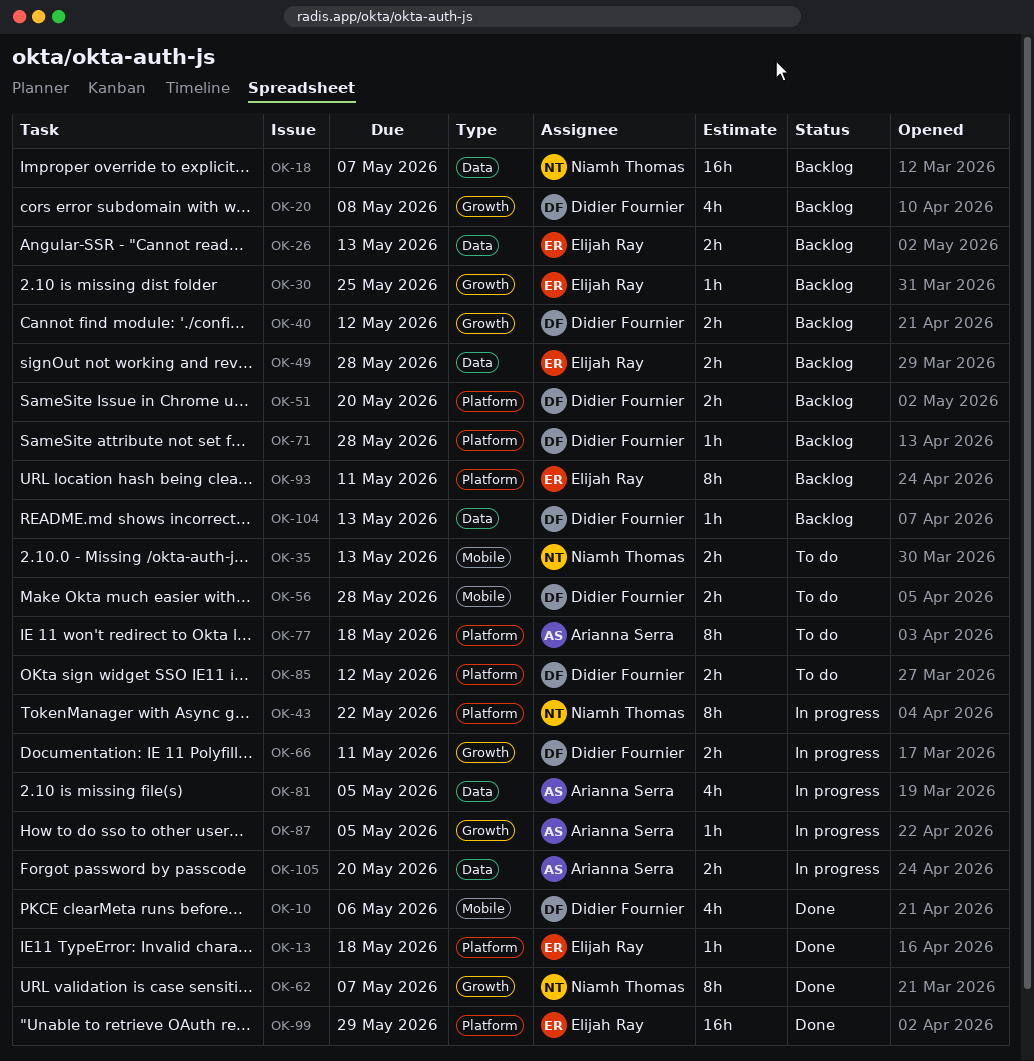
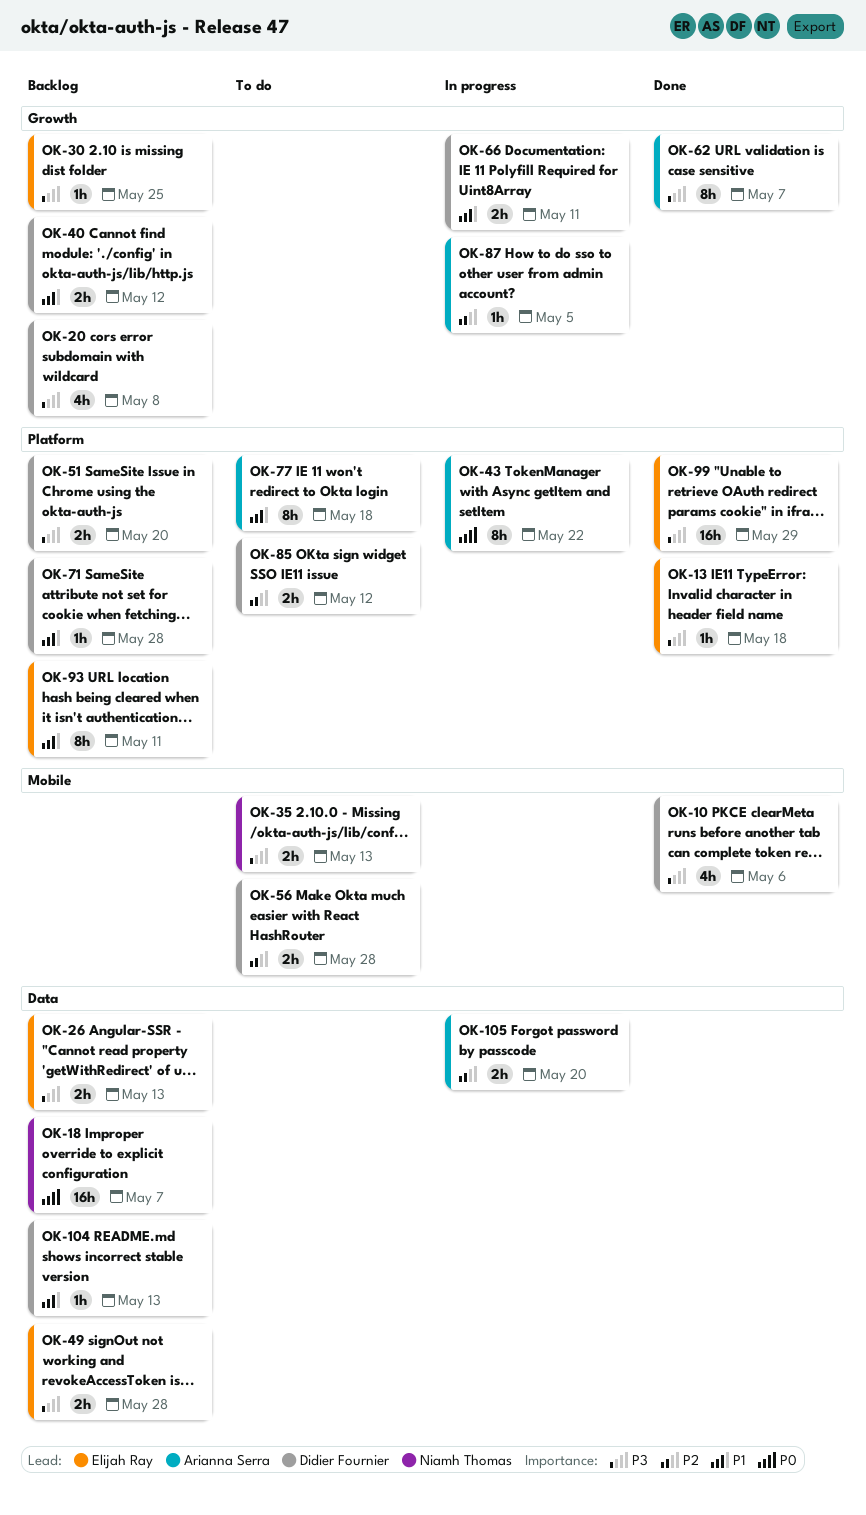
OK-43, owner: Niamh Thomas -> Arianna Serra
OK-62, owner: Niamh Thomas -> Arianna Serra
OK-81: present -> none

